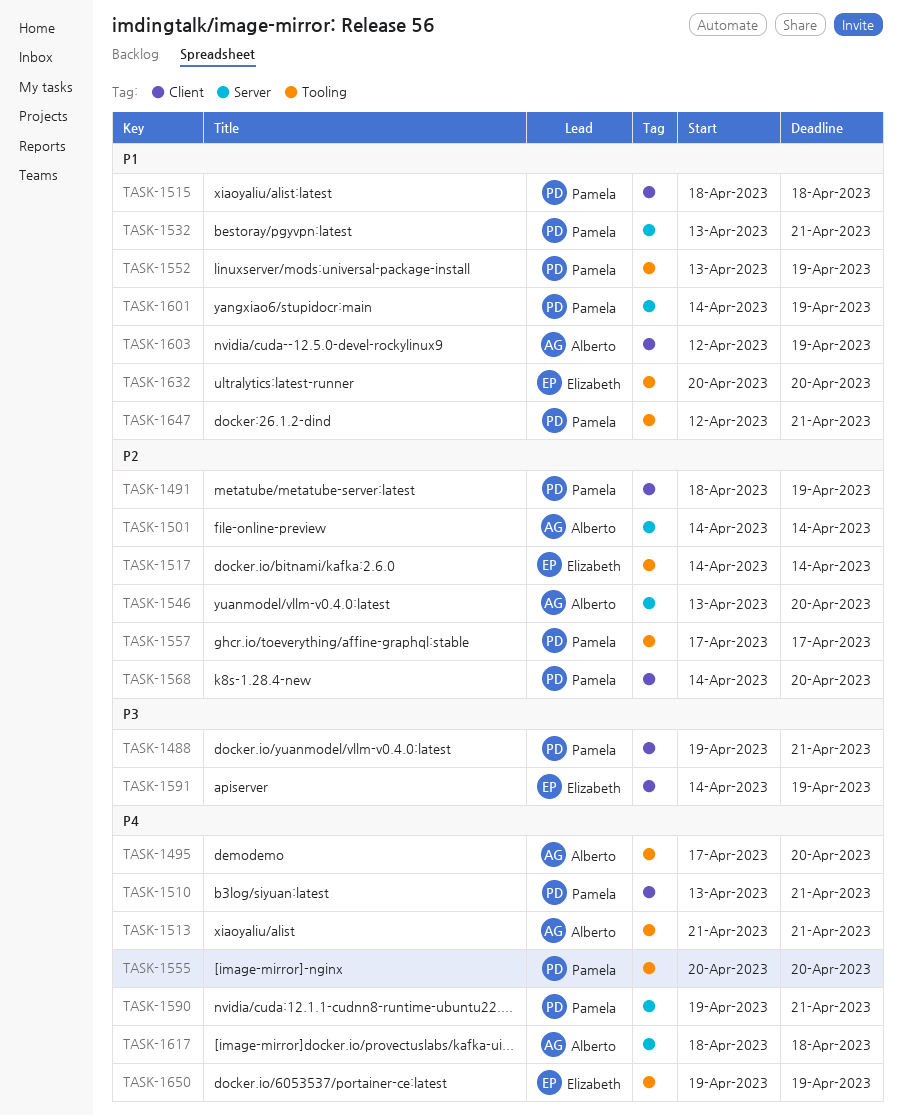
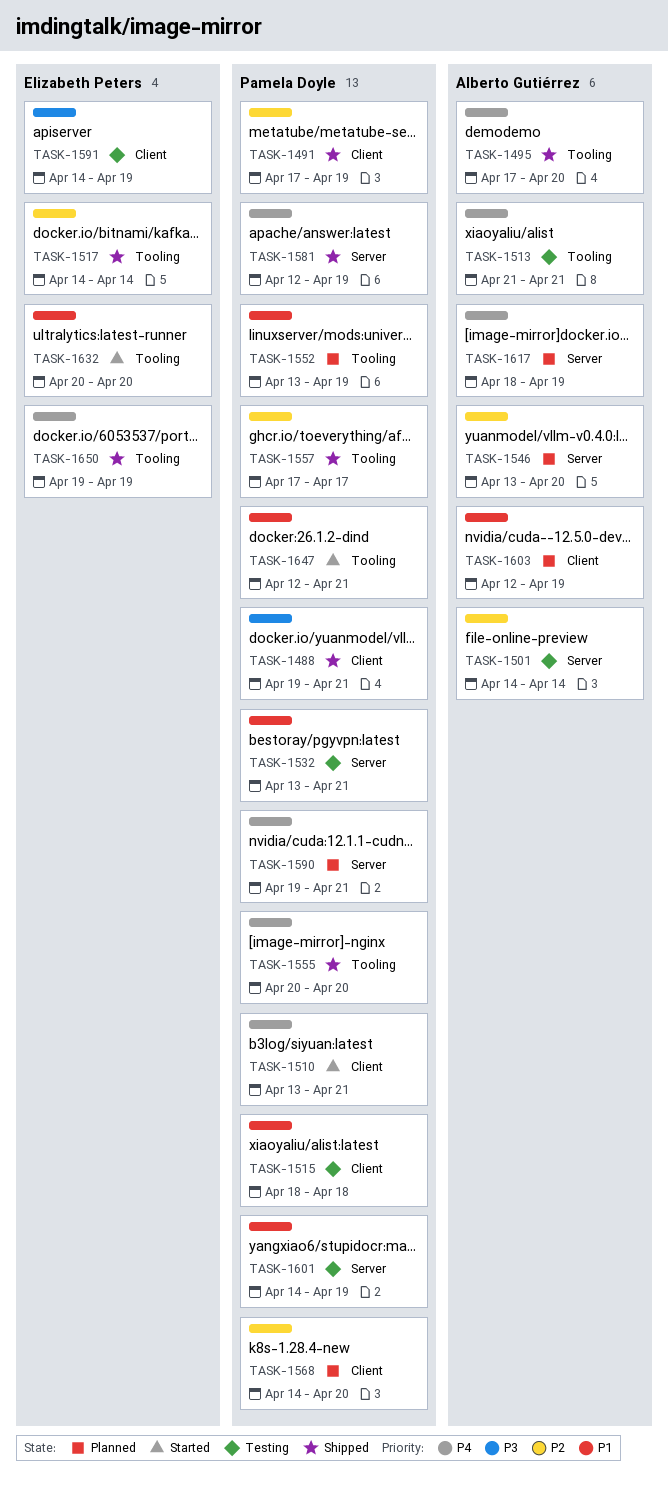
TASK-1491, start: Apr 18 -> Apr 17
TASK-1581: none -> present
TASK-1617, due: Apr 18 -> Apr 19

